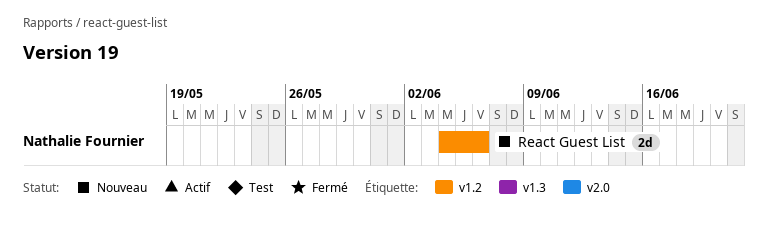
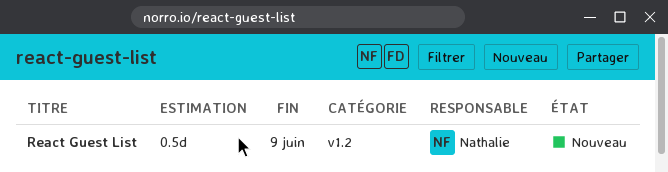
React Guest List, estimate: 2d -> 0.5d
React Guest List, due: Jun 6 -> Jun 9

